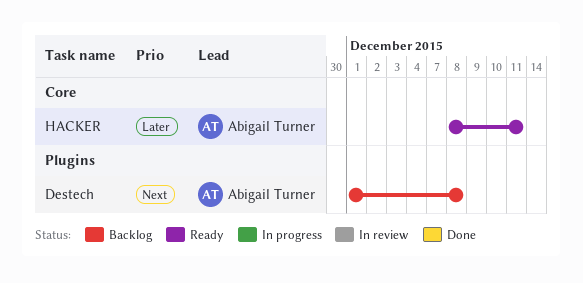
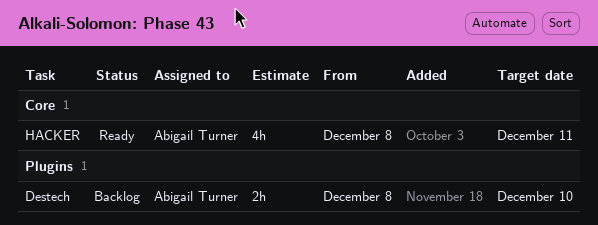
Destech, start: Dec 1 -> Dec 8
Destech, due: Dec 8 -> Dec 10

